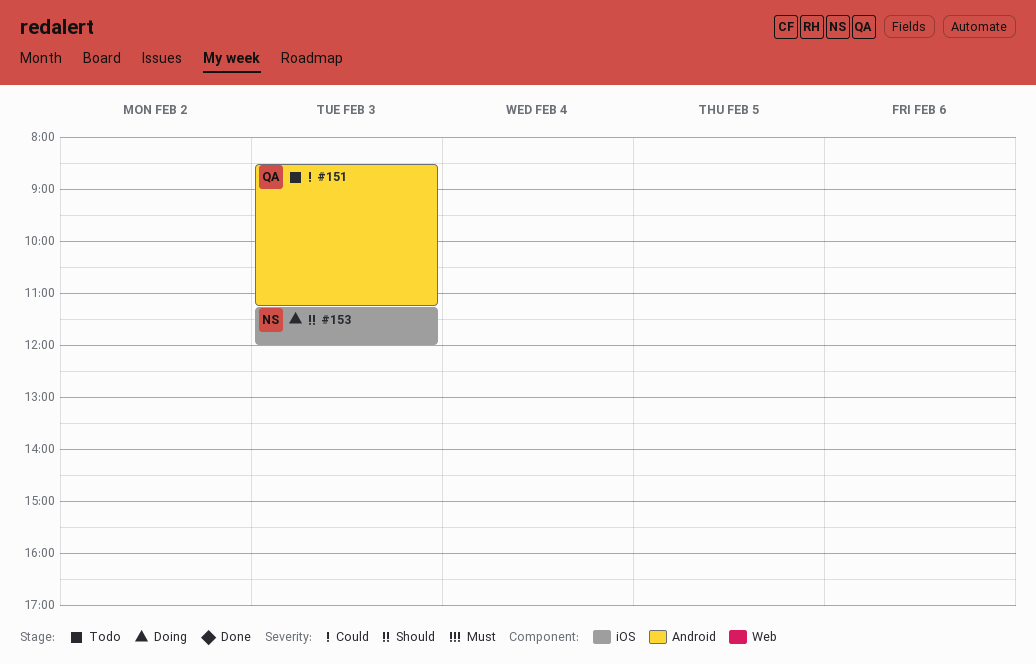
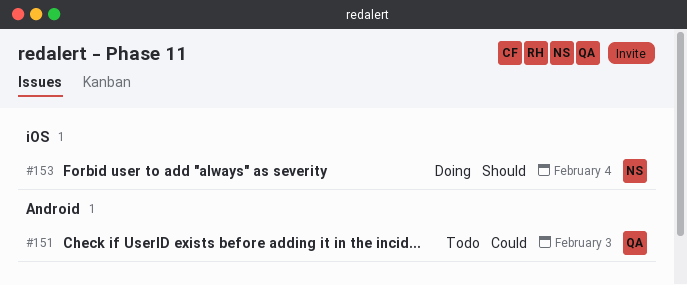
#153, day: Feb 3 -> Feb 4

